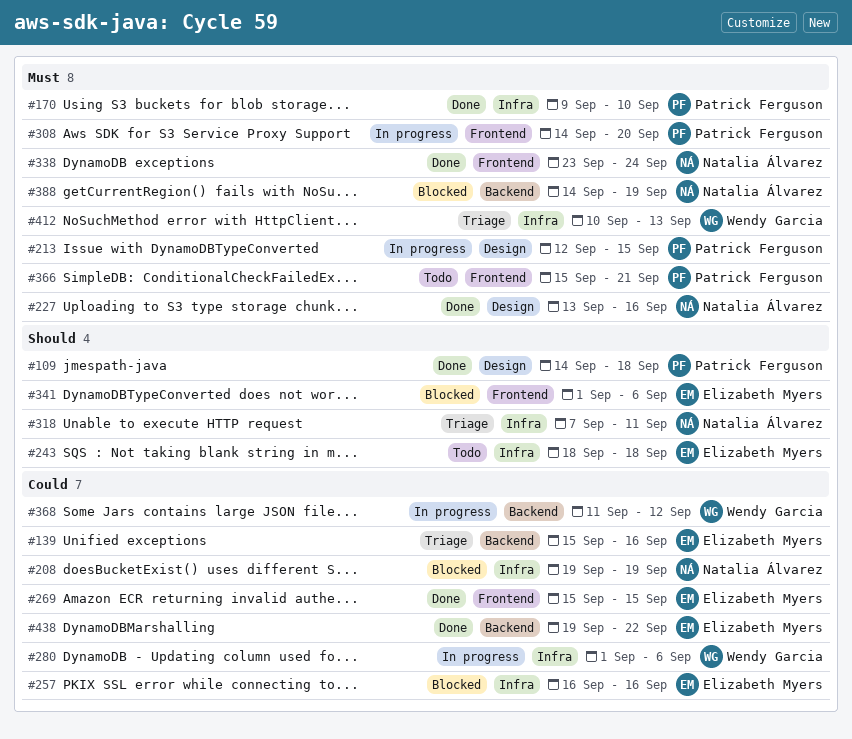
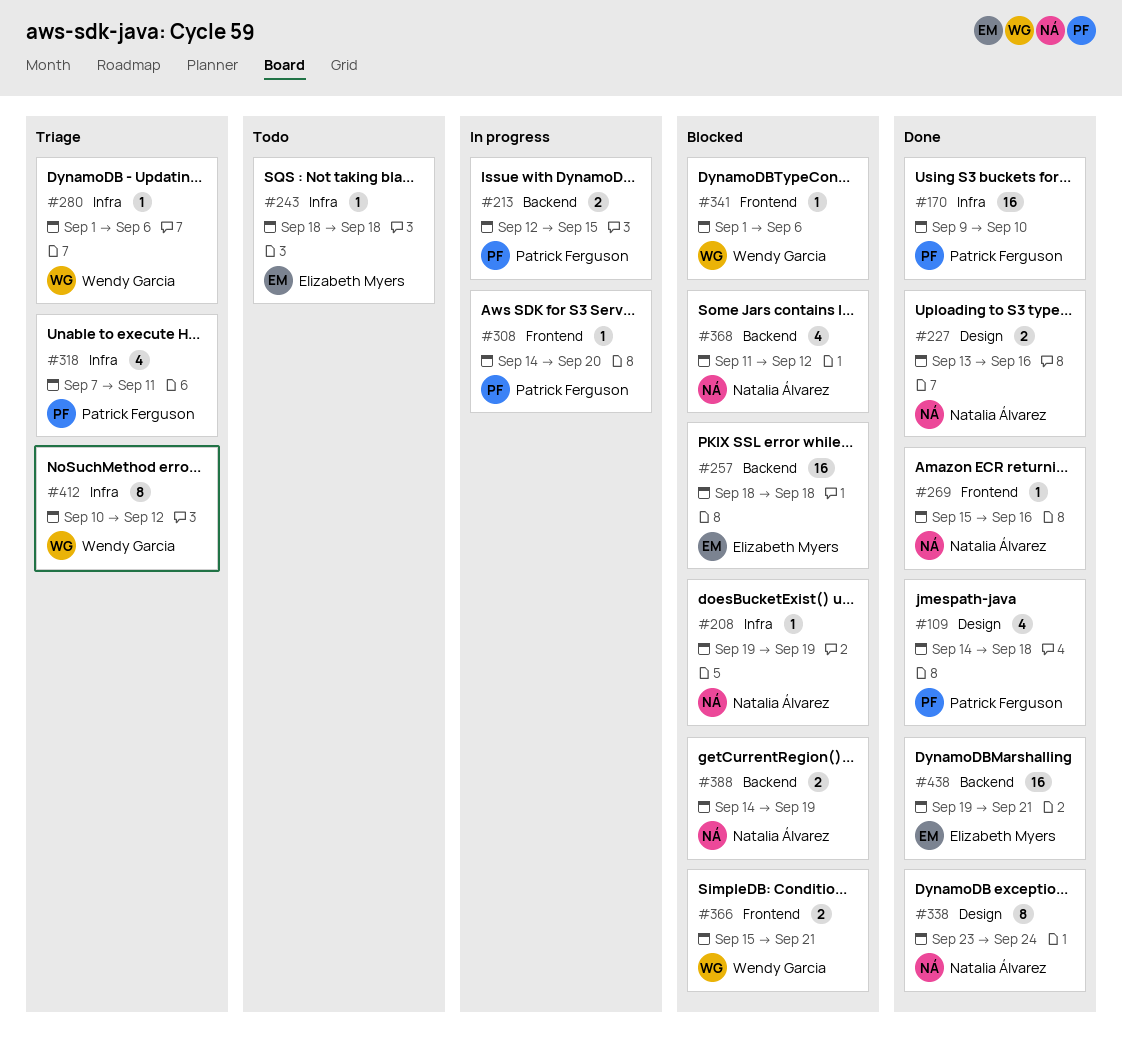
#139: present -> none
#213, label: Design -> Backend
#257, label: Infra -> Backend
#257, start: Sep 16 -> Sep 18
#257, due: Sep 16 -> Sep 18
#269, owner: Elizabeth Myers -> Natalia Álvarez
#269, due: Sep 15 -> Sep 16
#280, status: In progress -> Triage
#318, owner: Natalia Álvarez -> Patrick Ferguson
#338, label: Frontend -> Design
#341, owner: Elizabeth Myers -> Wendy Garcia
#366, status: Todo -> Blocked
#366, owner: Patrick Ferguson -> Wendy Garcia
#368, status: In progress -> Blocked
#368, owner: Wendy Garcia -> Natalia Álvarez
#412, due: Sep 13 -> Sep 12
#438, due: Sep 22 -> Sep 21

